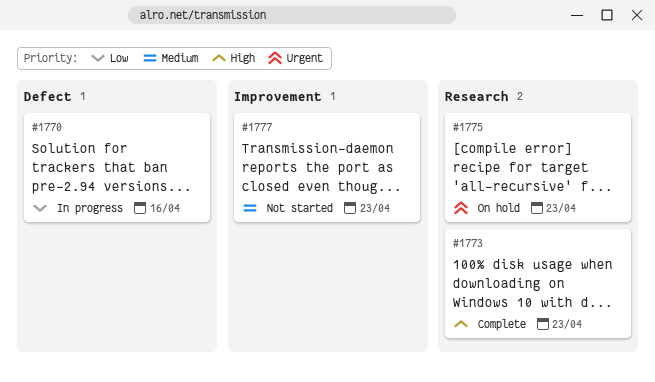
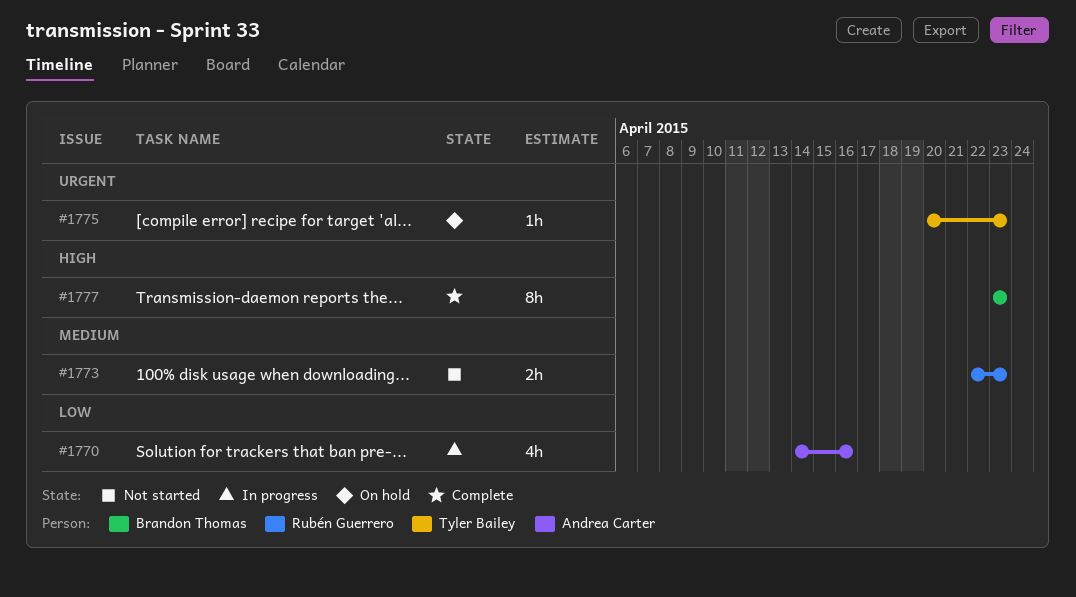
#1773, status: Complete -> Not started
#1773, priority: High -> Medium
#1777, status: Not started -> Complete
#1777, priority: Medium -> High

